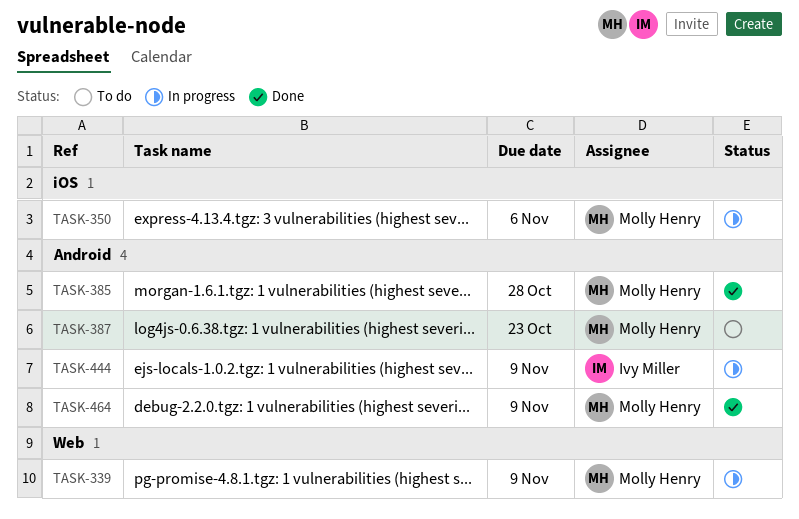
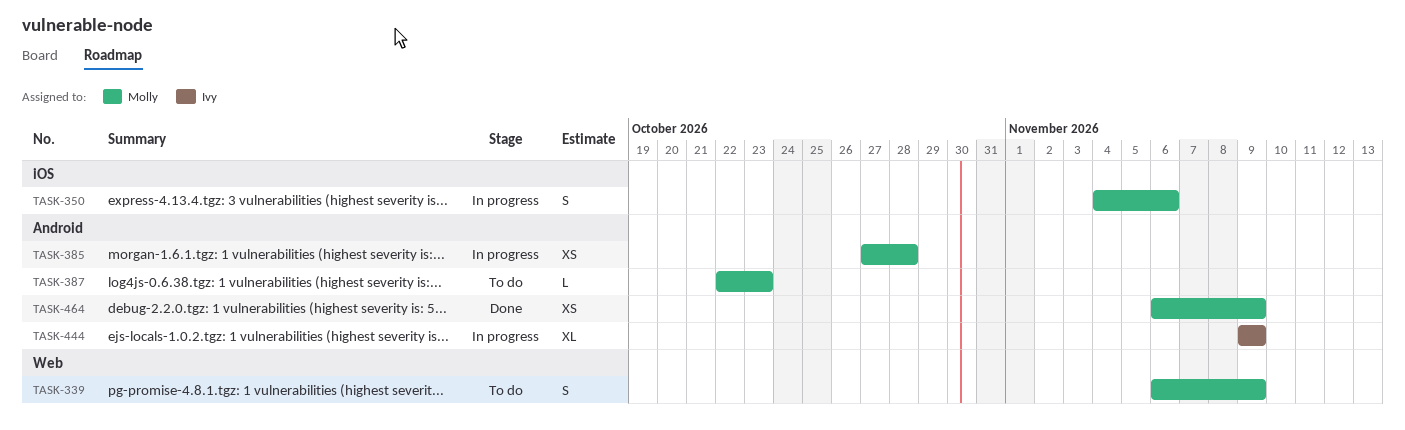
TASK-339, status: In progress -> To do
TASK-385, status: Done -> In progress

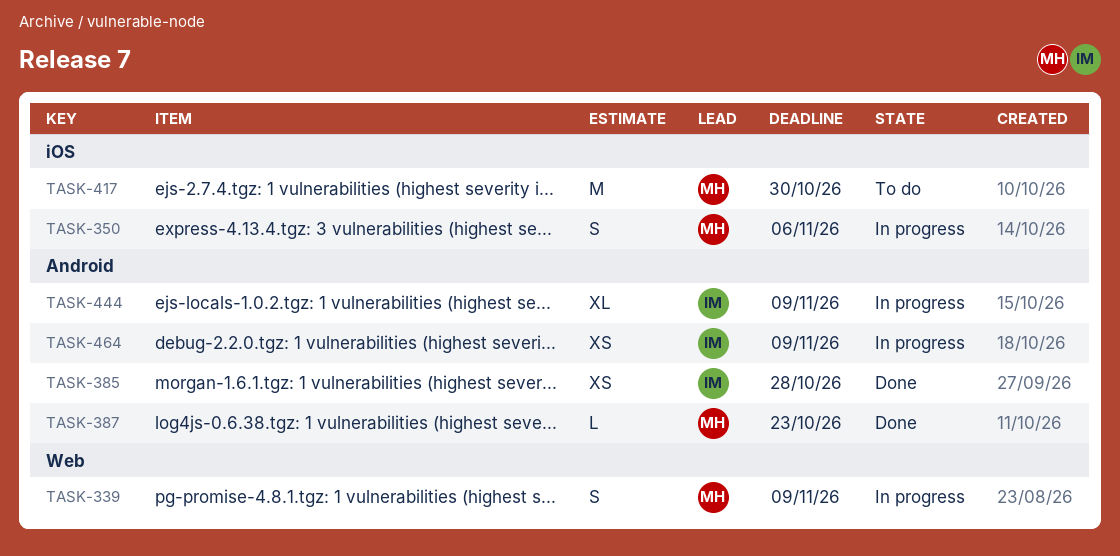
TASK-339, status: To do -> In progress
TASK-385, status: In progress -> Done
TASK-385, owner: Molly -> Ivy
TASK-387, status: To do -> Done
TASK-417: none -> present
TASK-464, status: Done -> In progress
TASK-464, owner: Molly -> Ivy

